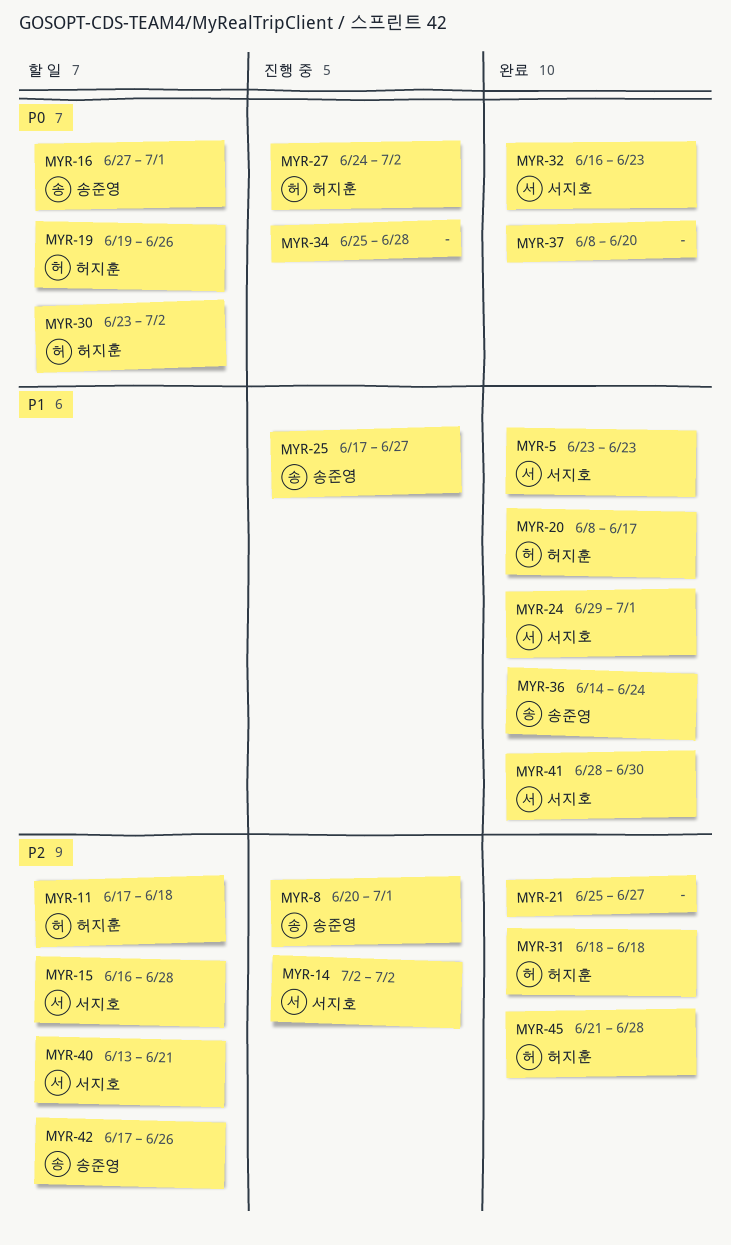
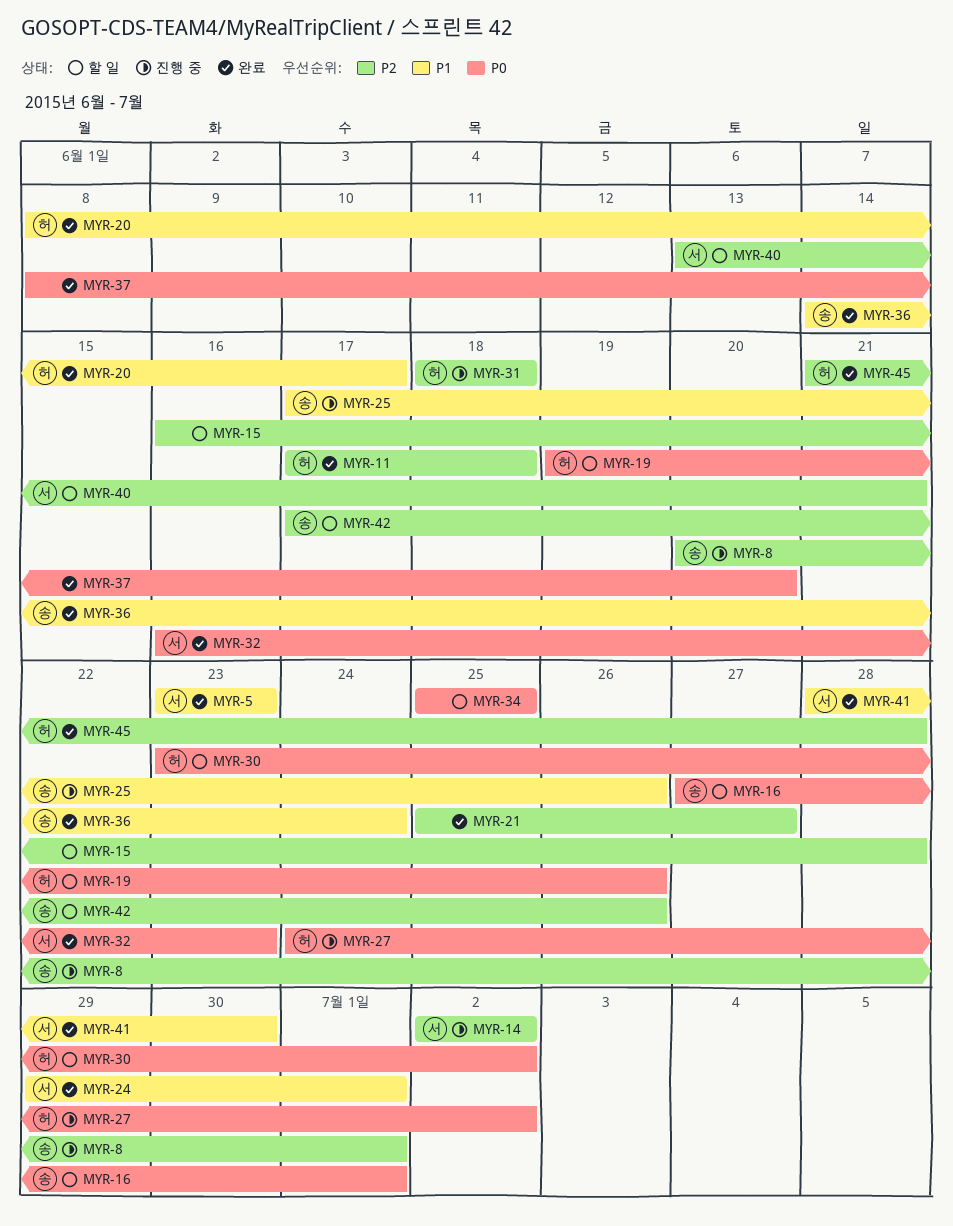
MYR-11, status: 할 일 -> 완료
MYR-15, owner: 서지호 -> none
MYR-25, due: Jun 27 -> Jun 26
MYR-31, status: 완료 -> 진행 중
MYR-34, status: 진행 중 -> 할 일
MYR-34, due: Jun 28 -> Jun 25

